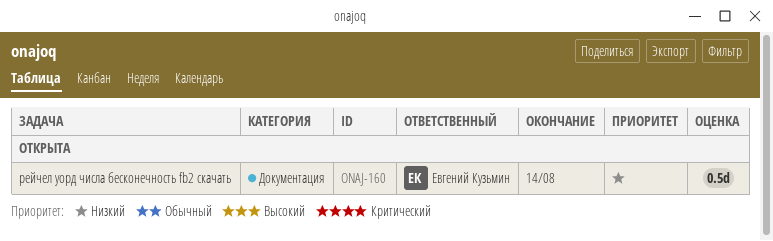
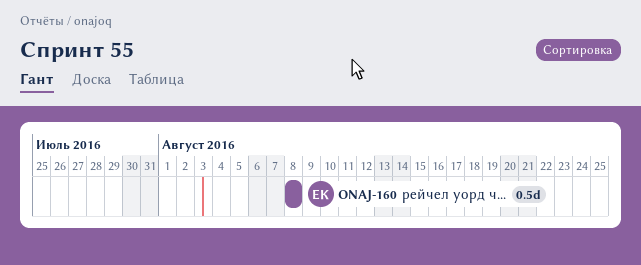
ONAJ-160, due: Aug 14 -> Aug 8

